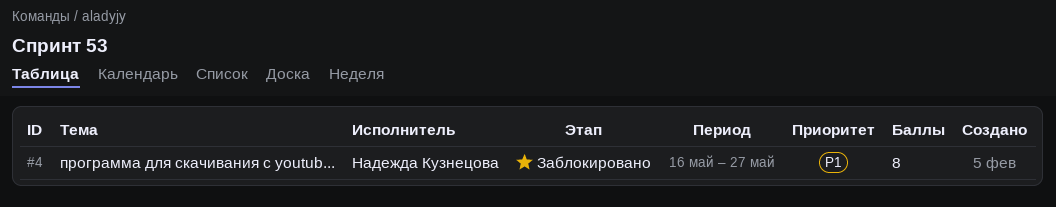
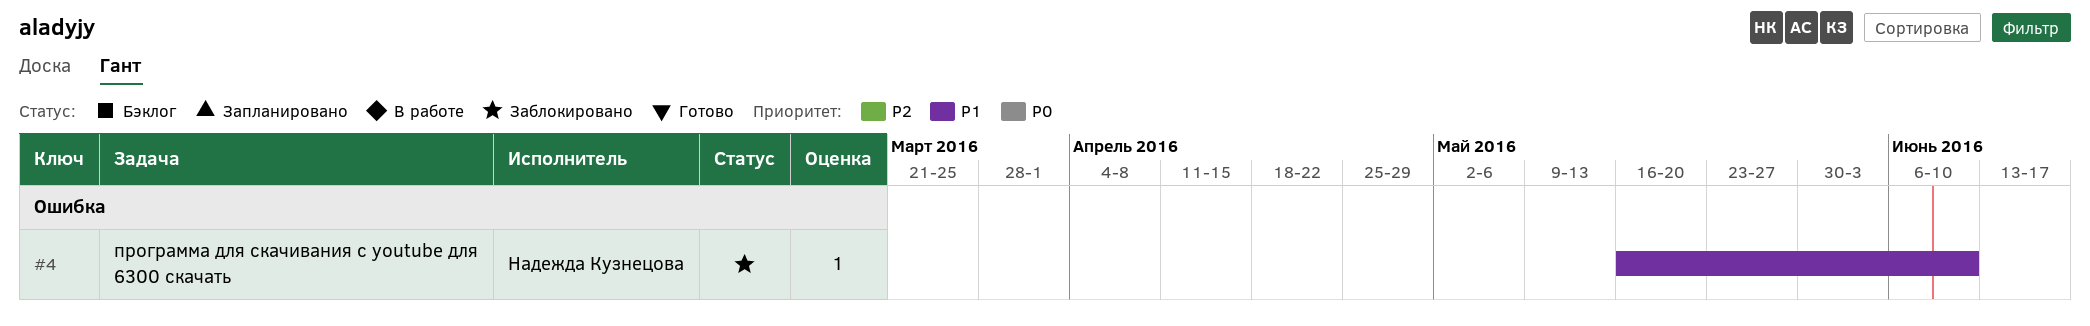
#4, estimate: 8 -> 1
#4, due: May 27 -> Jun 10

